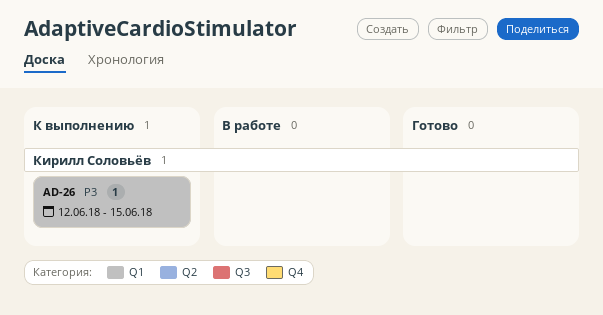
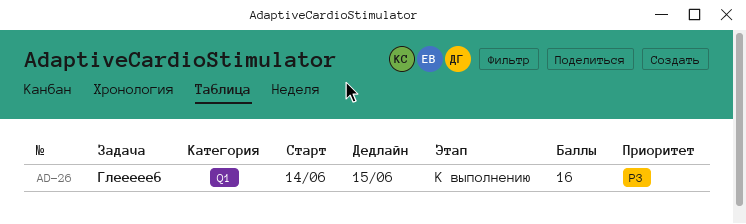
AD-26, estimate: 1 -> 16
AD-26, start: Jun 12 -> Jun 14

